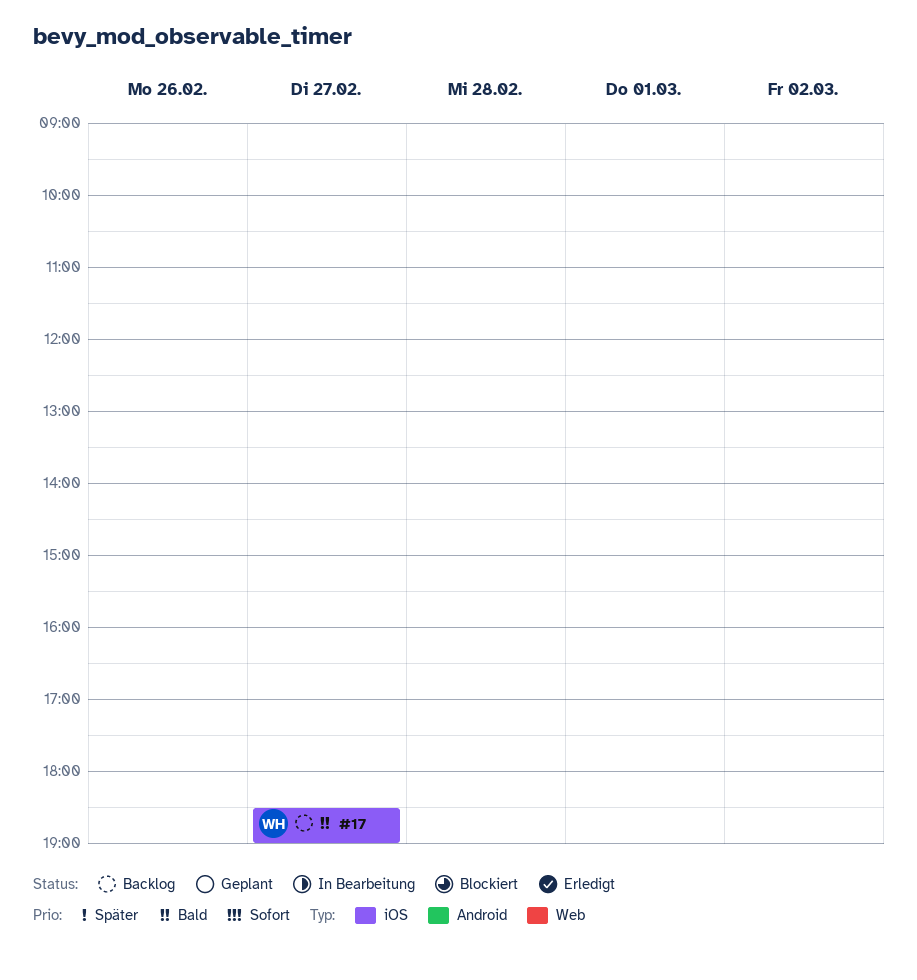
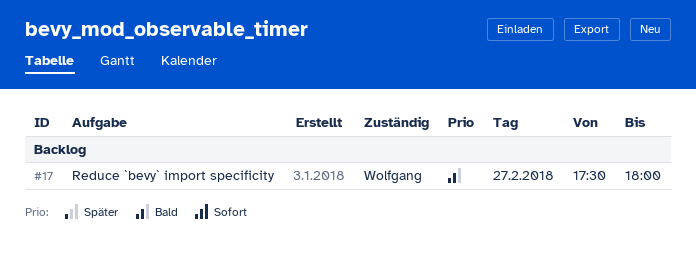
#17, begins: 18:30 -> 17:30
#17, ends: 19:00 -> 18:00

